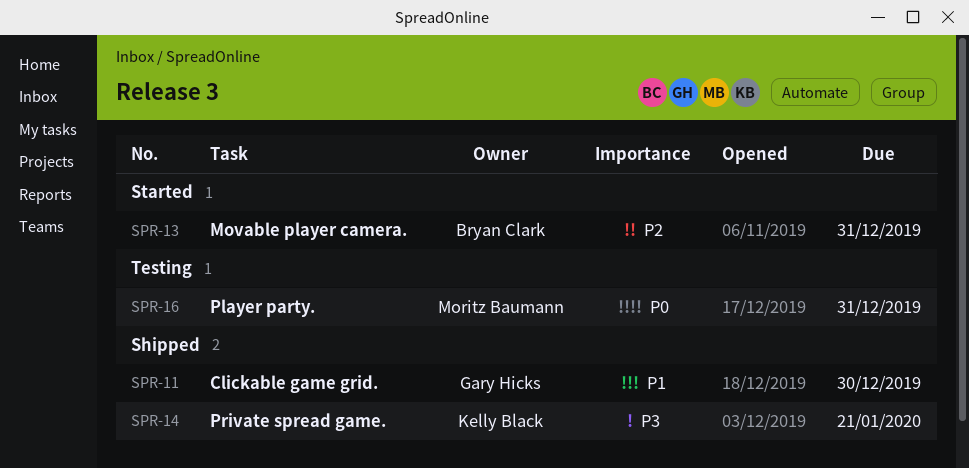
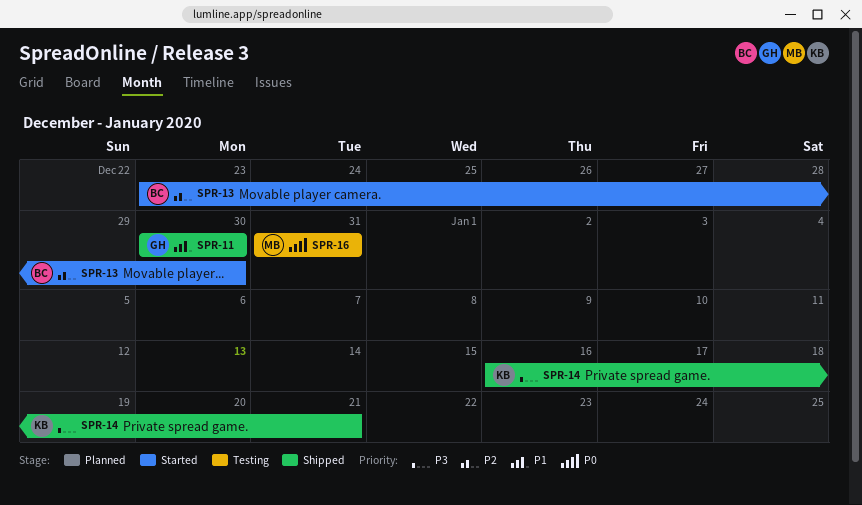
SPR-13, due: Dec 31 -> Dec 30

